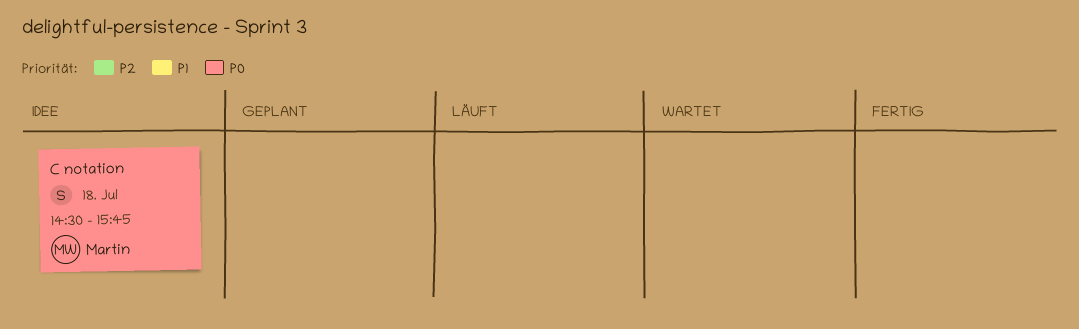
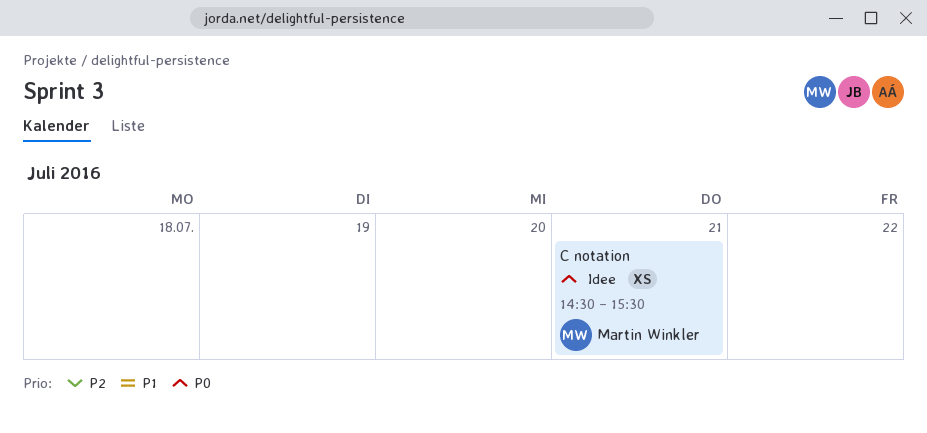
C notation, estimate: S -> XS
C notation, day: Jul 18 -> Jul 21
C notation, ends: 15:45 -> 15:30

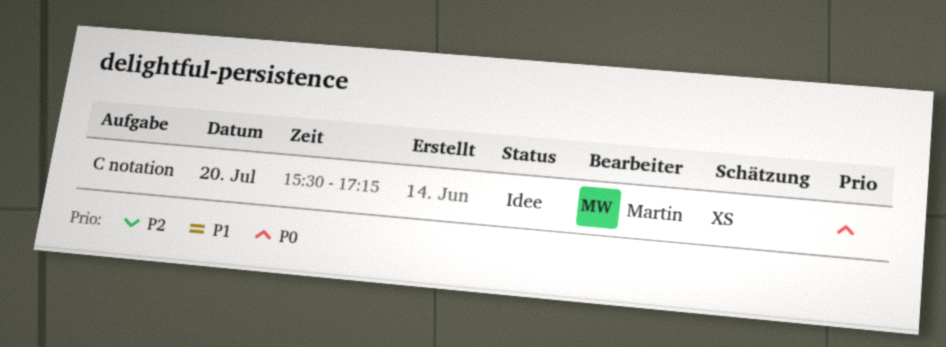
C notation, day: Jul 21 -> Jul 20
C notation, begins: 14:30 -> 15:30
C notation, ends: 15:30 -> 17:15

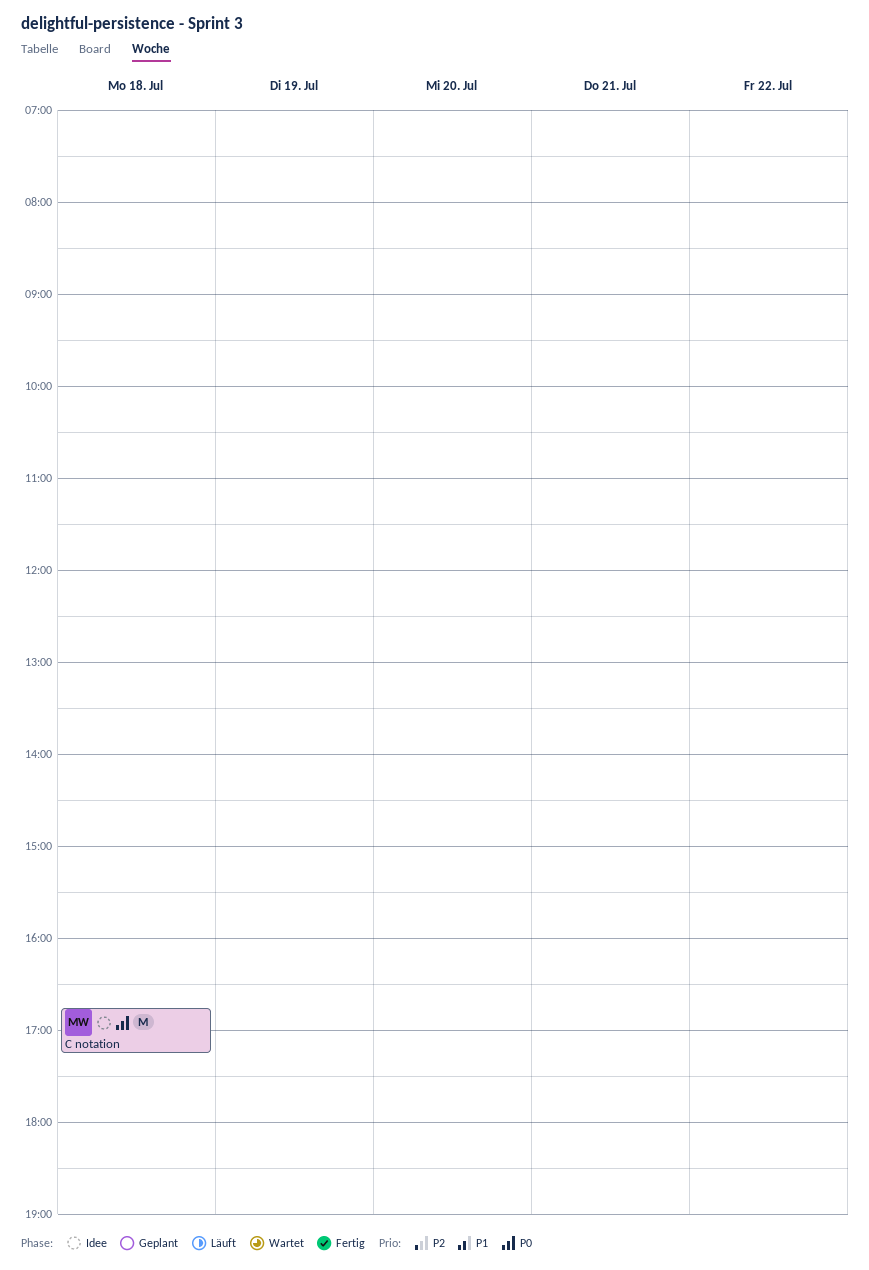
C notation, estimate: XS -> M
C notation, day: Jul 20 -> Jul 18
C notation, begins: 15:30 -> 16:45

